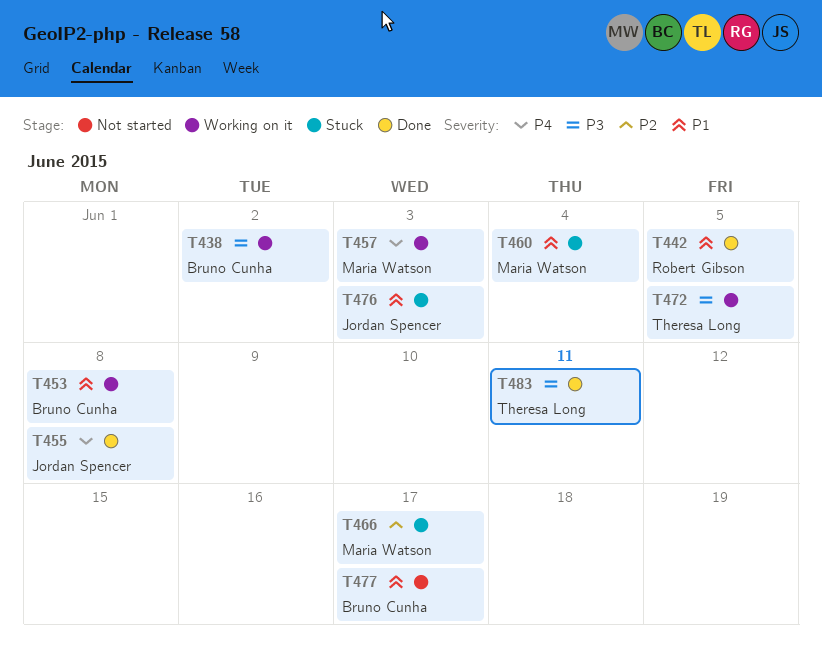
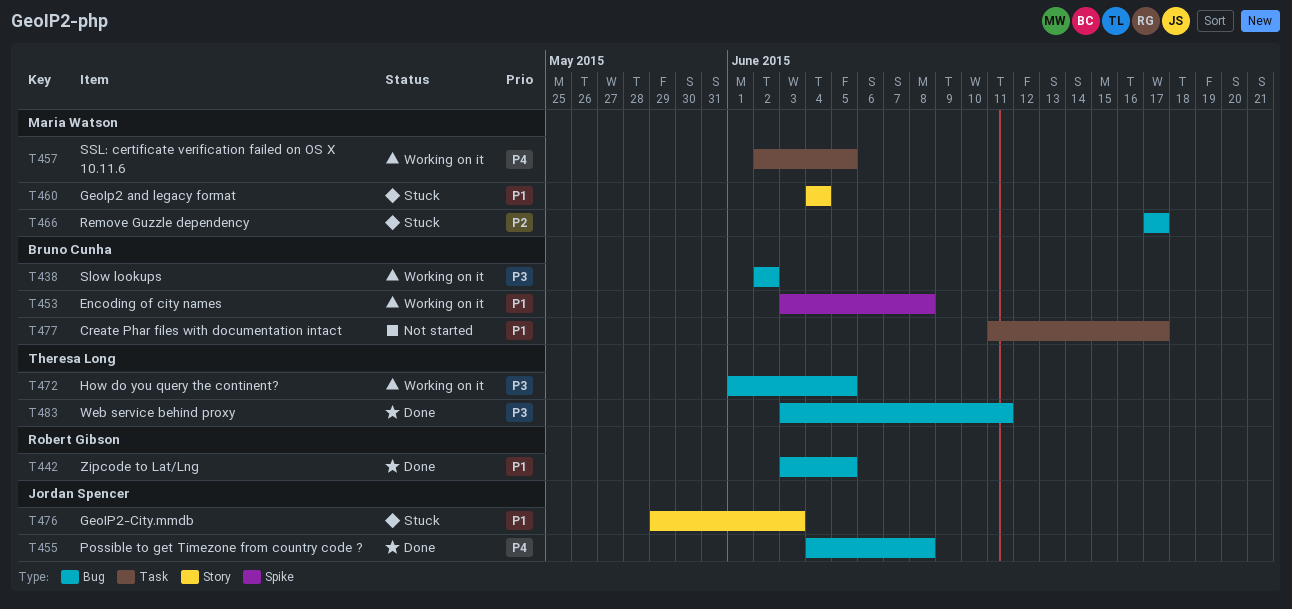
T457, due: Jun 3 -> Jun 5

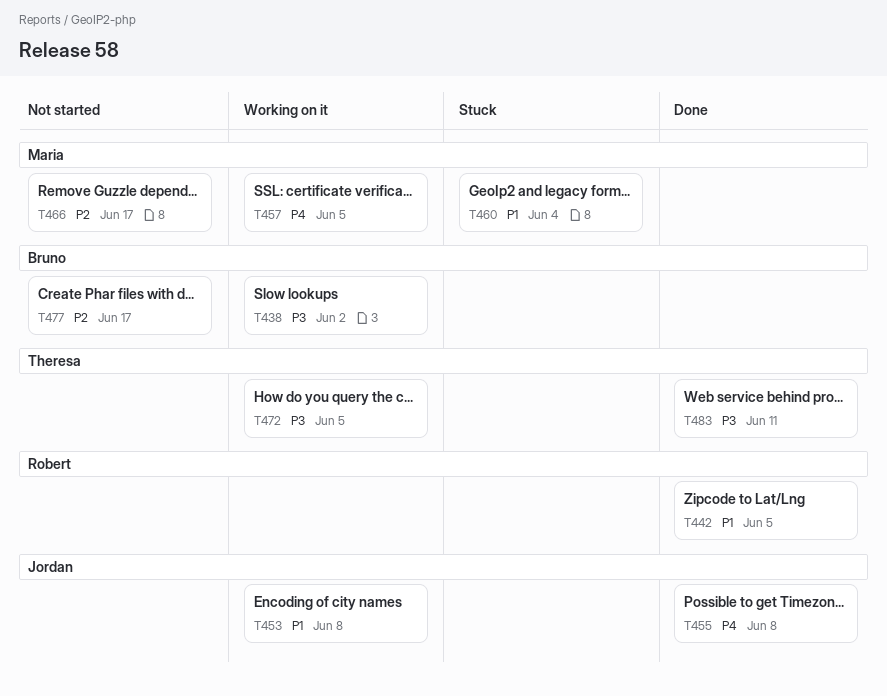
T453, owner: Bruno Cunha -> Jordan Spencer
T466, status: Stuck -> Not started
T476: present -> none
T477, priority: P1 -> P2

